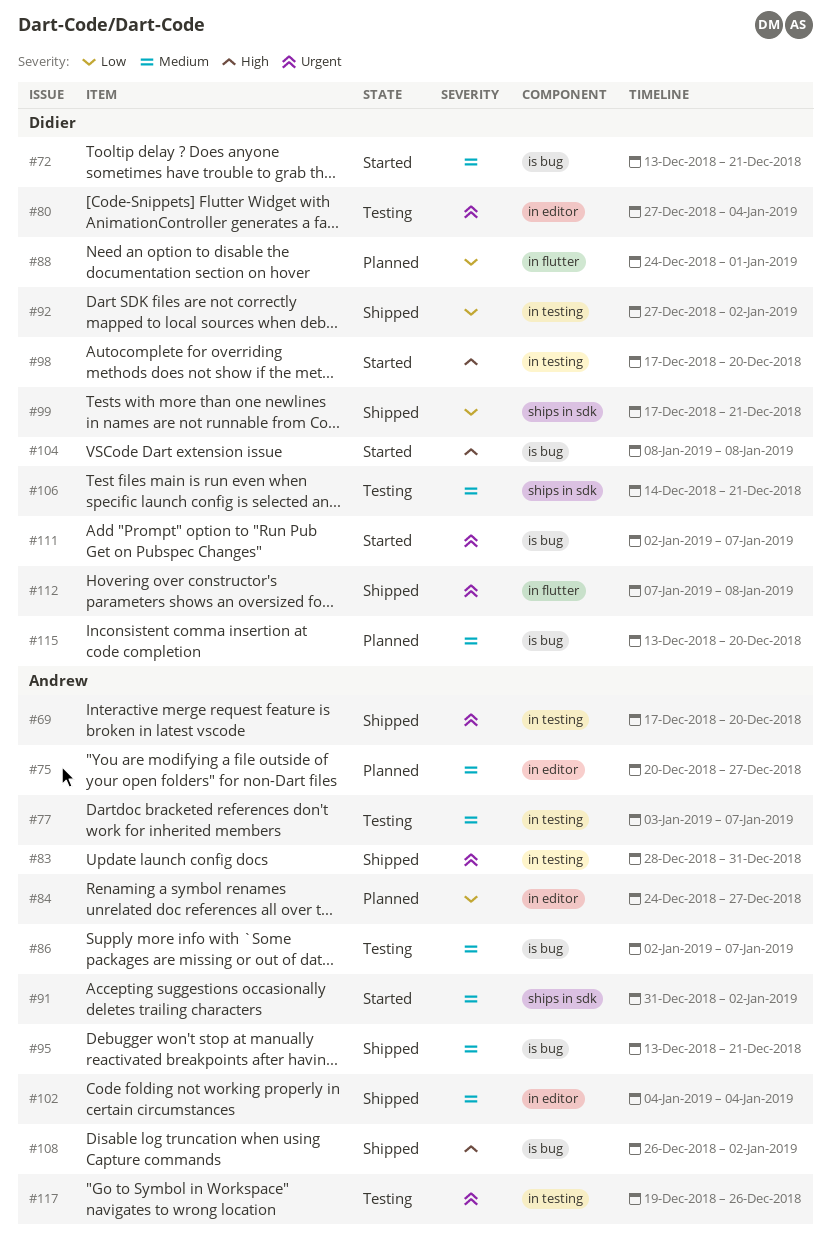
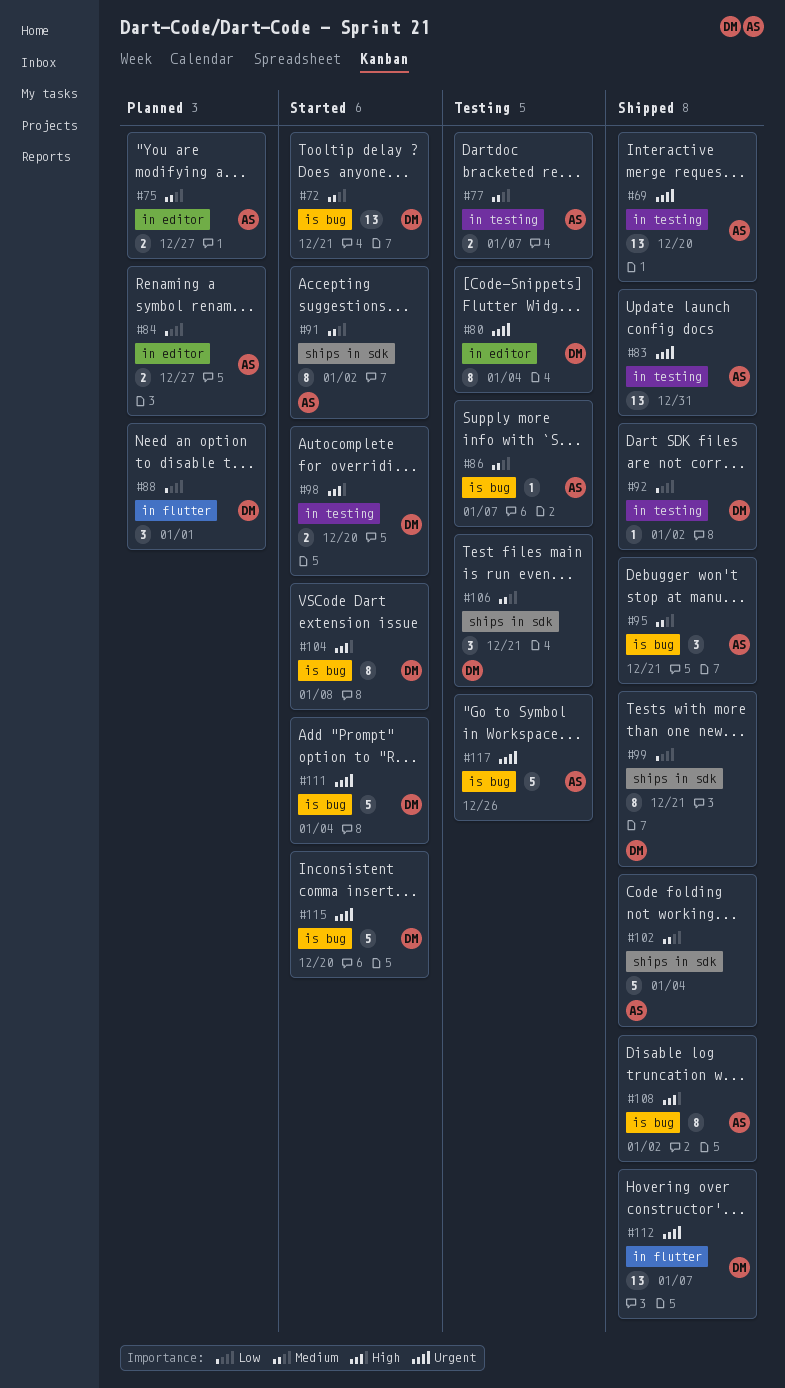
#102, label: in editor -> ships in sdk
#111, due: Jan 7 -> Jan 4
#112, due: Jan 8 -> Jan 7
#115, status: Planned -> Started
#115, priority: Medium -> Urgent
#117, label: in testing -> is bug

